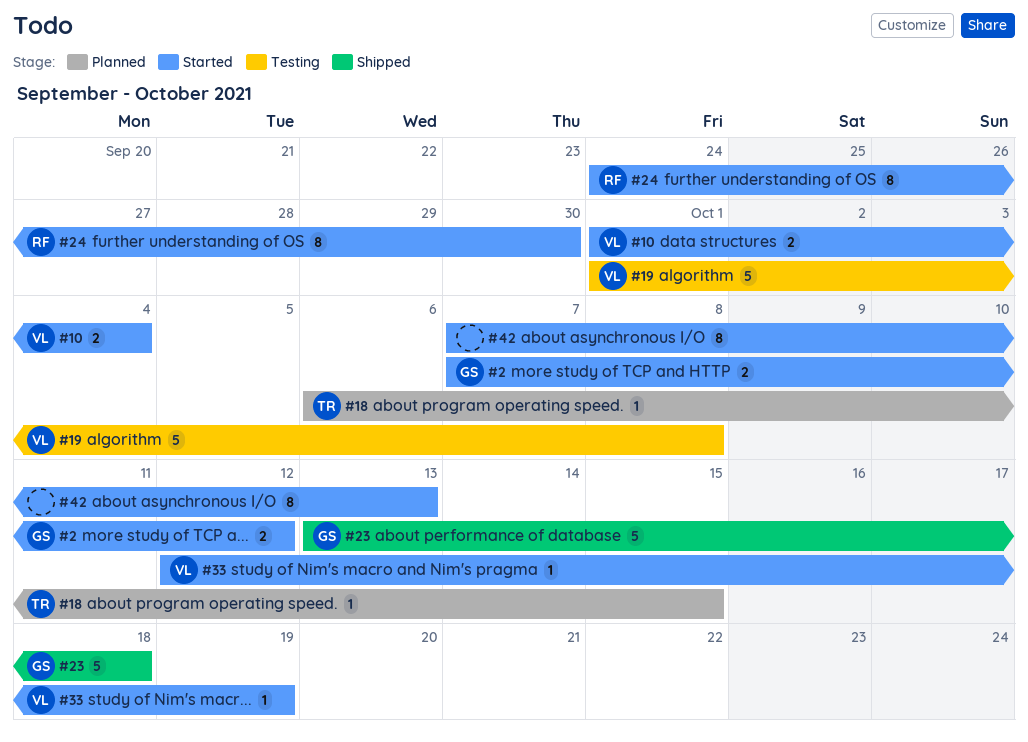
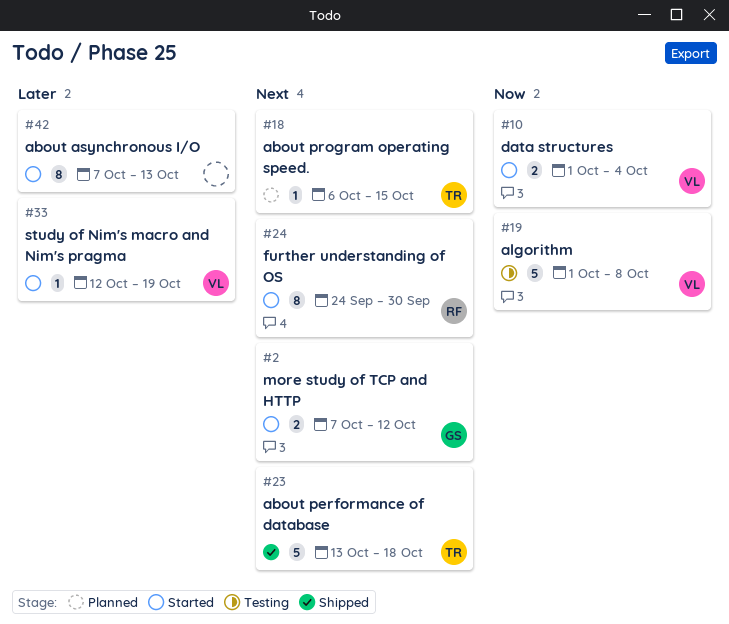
#23, owner: GS -> TR

